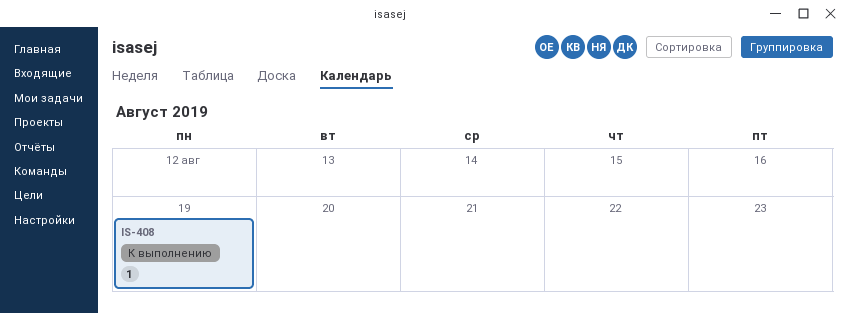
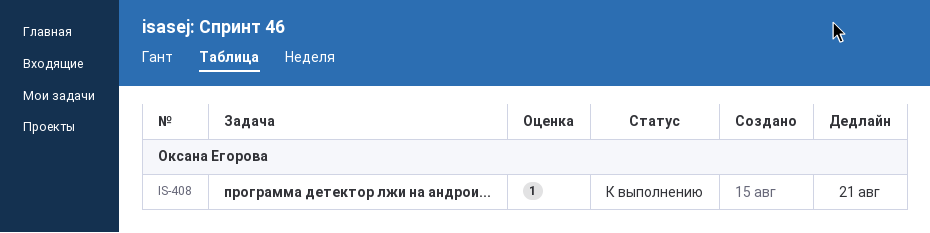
IS-408, due: Aug 19 -> Aug 21

